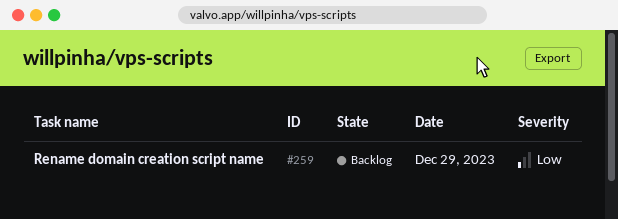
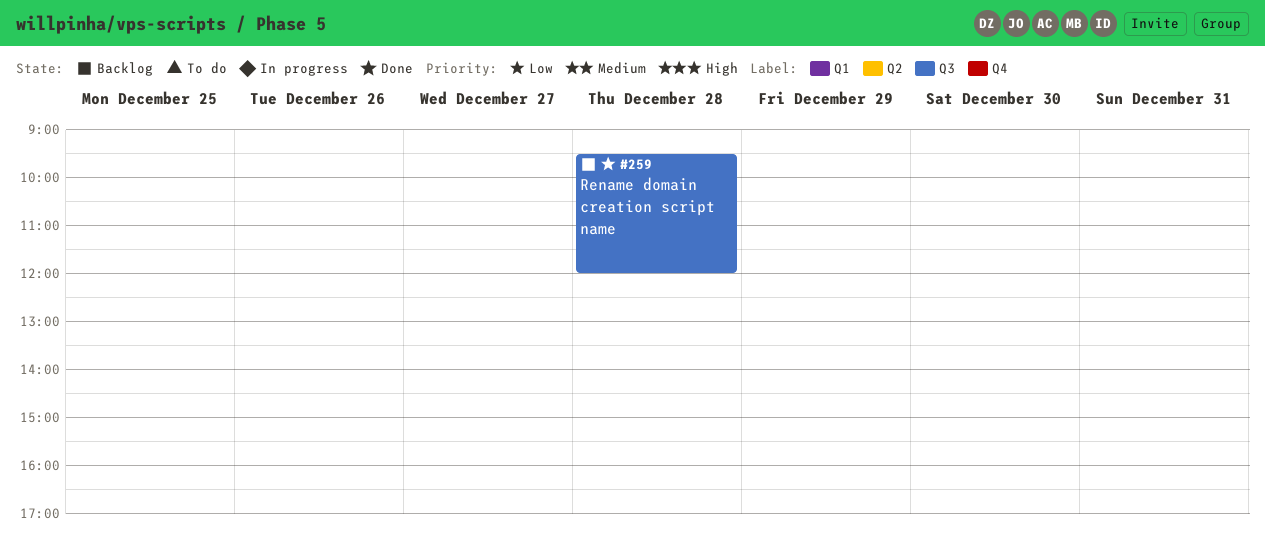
#259, day: Dec 29 -> Dec 28

